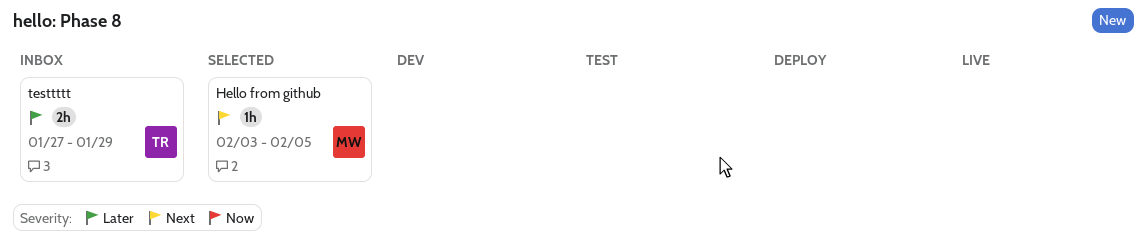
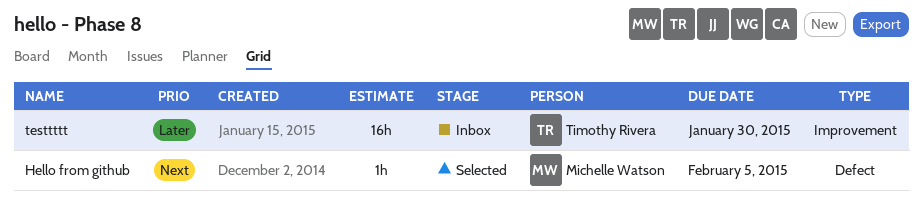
testtttt, estimate: 2h -> 16h
testtttt, due: Jan 29 -> Jan 30

